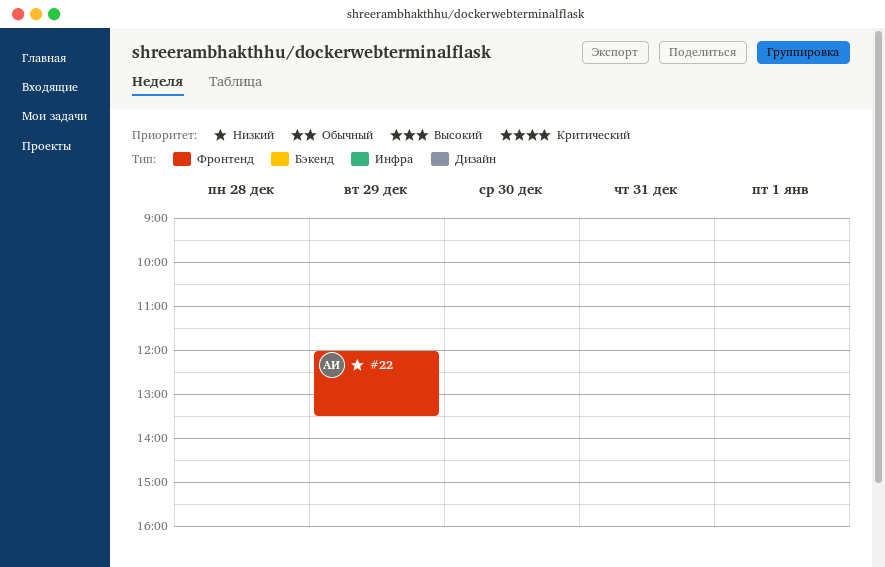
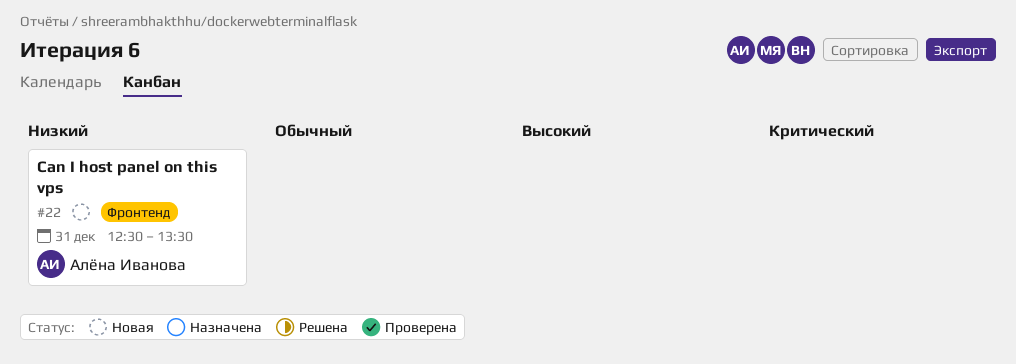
#22, day: Dec 29 -> Dec 31
#22, begins: 12:00 -> 12:30

